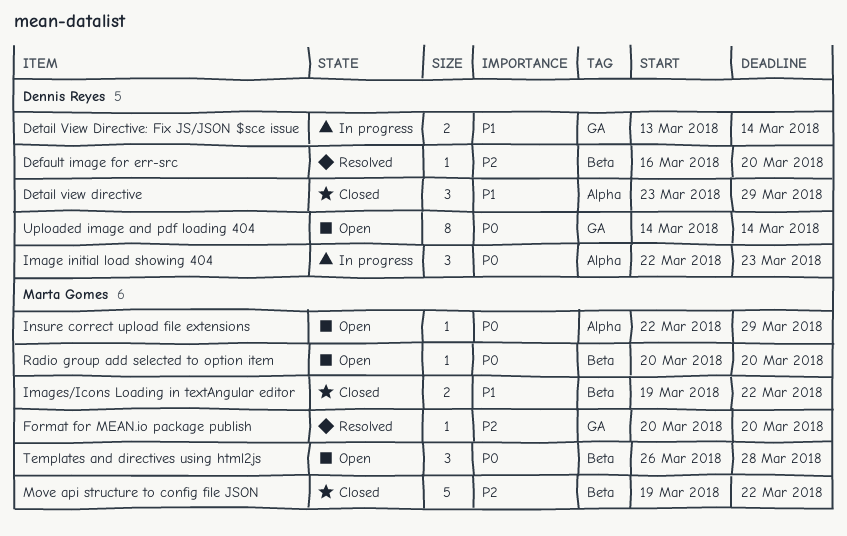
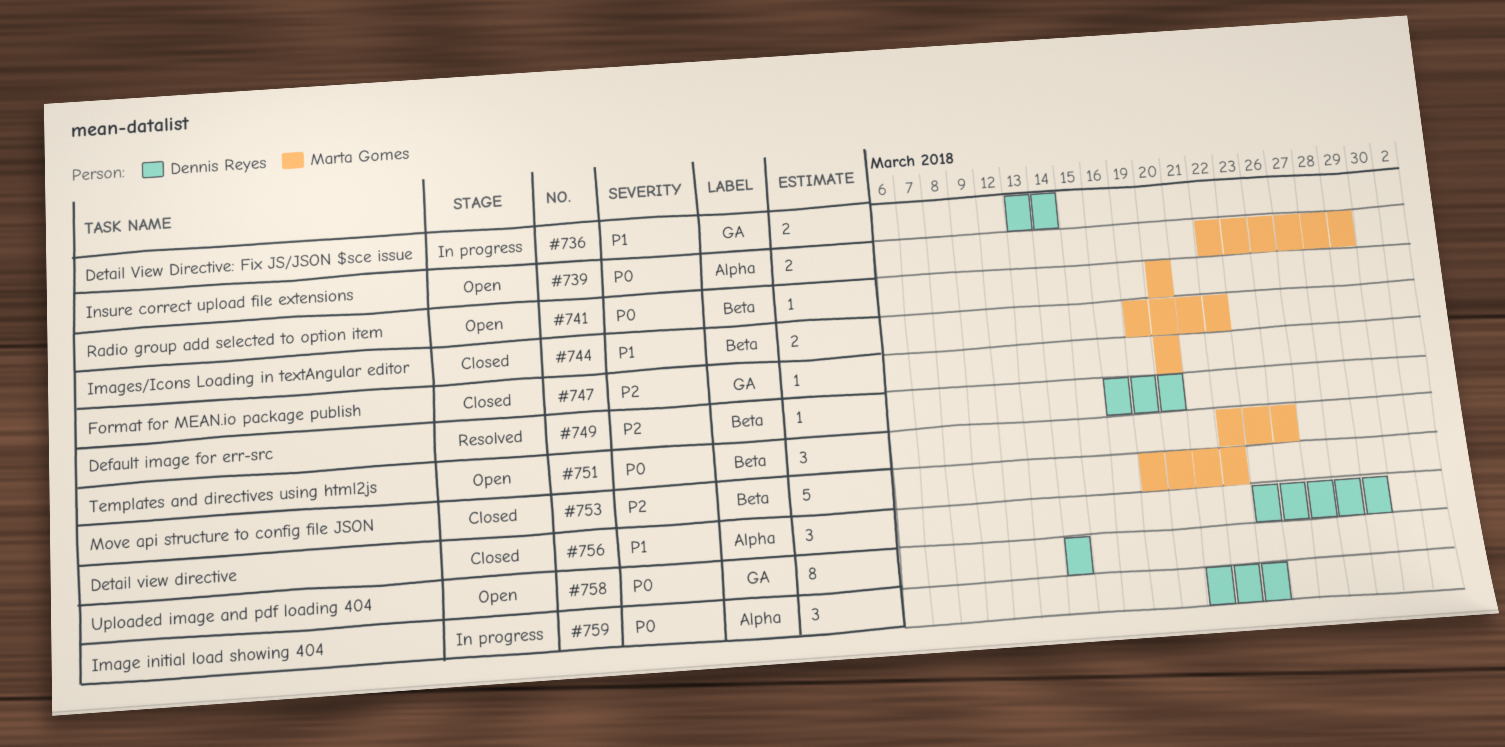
Format for MEAN.io package publish, status: Resolved -> Closed
Image initial load showing 404, start: Mar 22 -> Mar 21
Insure correct upload file extensions, estimate: 1 -> 2
Templates and directives using html2js, start: Mar 26 -> Mar 22
Templates and directives using html2js, due: Mar 28 -> Mar 26

